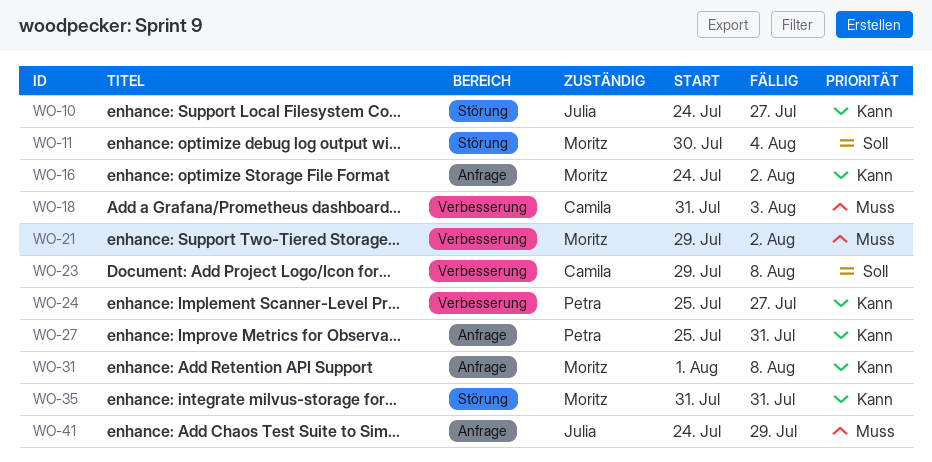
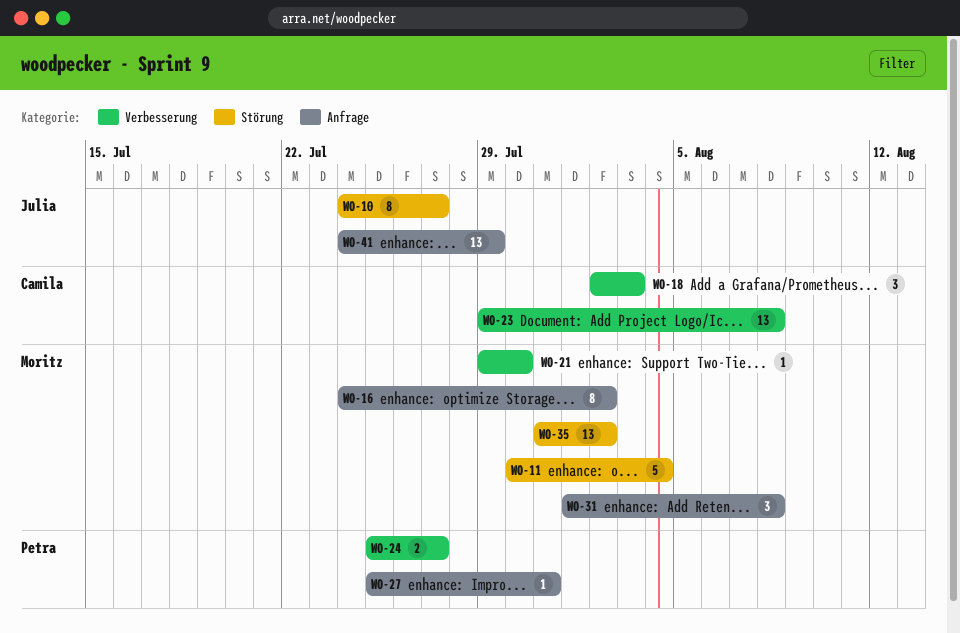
WO-18, start: Jul 31 -> Aug 2
WO-21, due: Aug 2 -> Jul 30
WO-35, due: Jul 31 -> Aug 2

